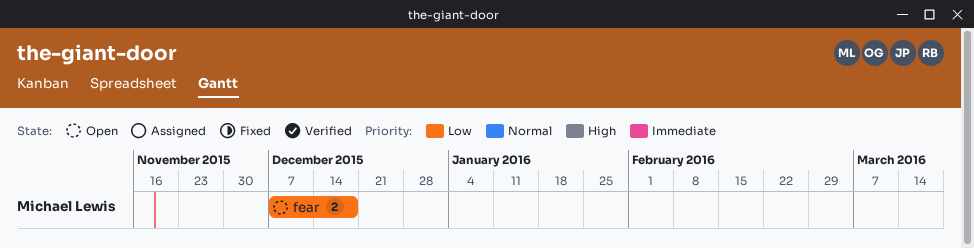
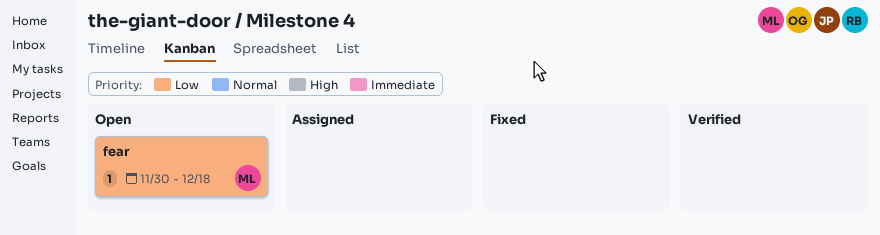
fear, estimate: 2 -> 1
fear, start: Dec 7 -> Nov 30

